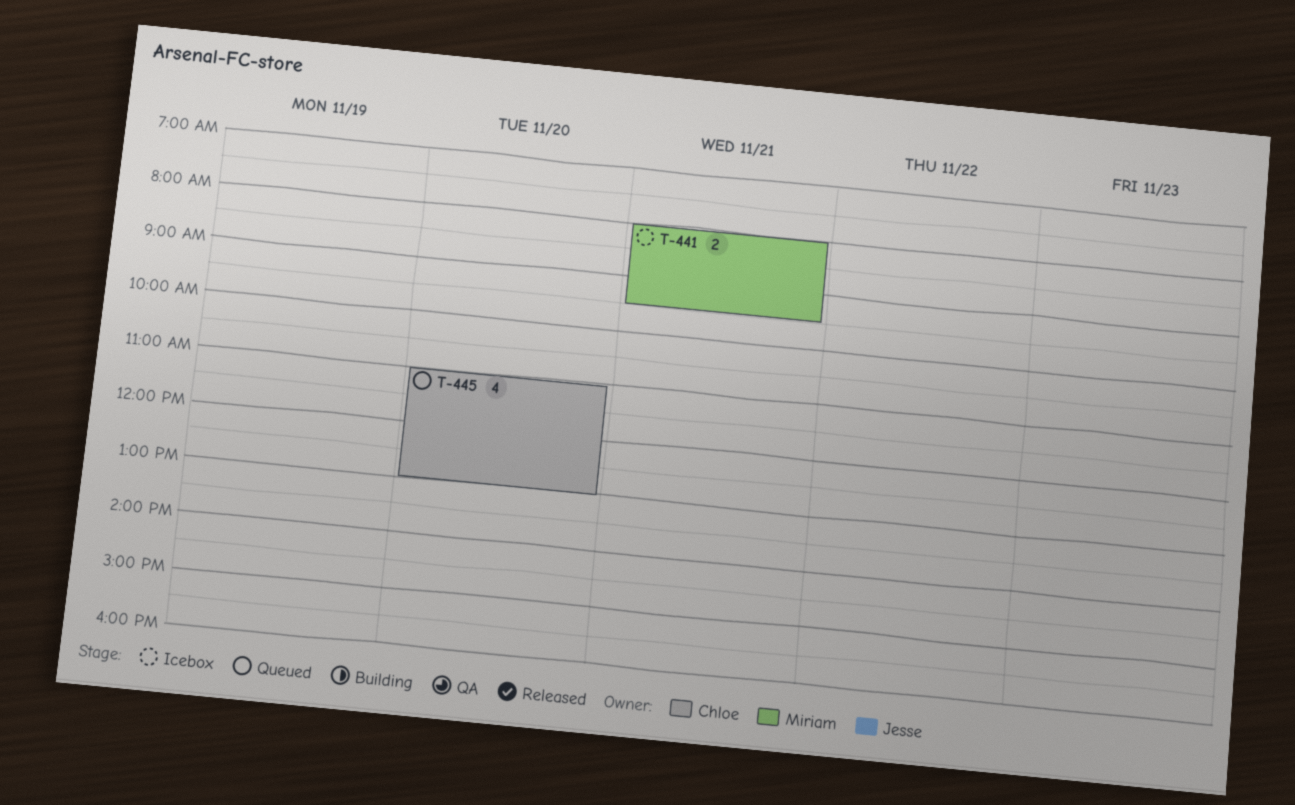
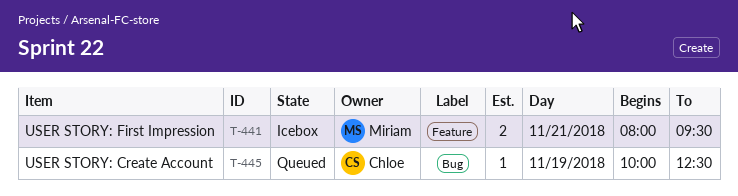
T-445, estimate: 4 -> 1
T-445, day: Nov 20 -> Nov 19
T-445, begins: 11:00 -> 10:00
T-445, ends: 13:00 -> 12:30

